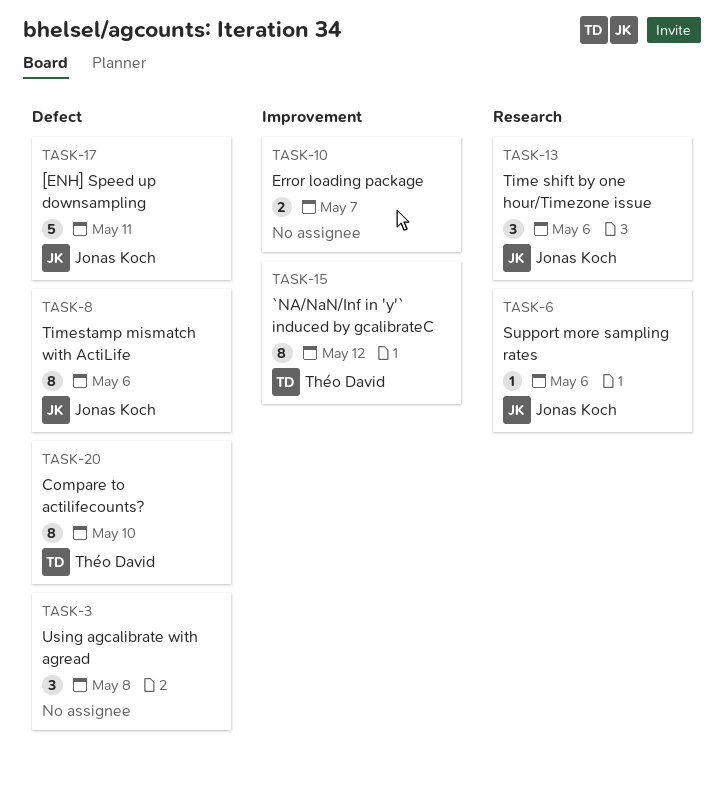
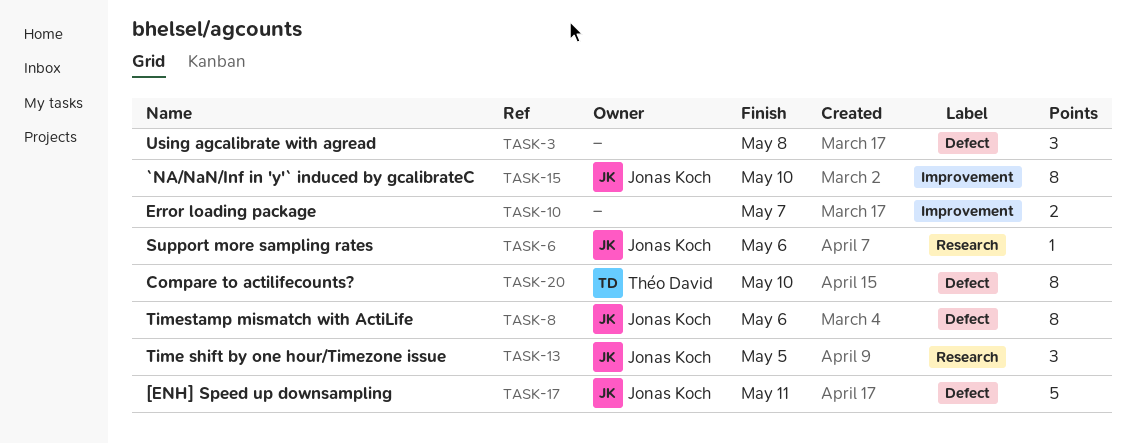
TASK-13, due: May 6 -> May 5
TASK-15, owner: Théo David -> Jonas Koch
TASK-15, due: May 12 -> May 10

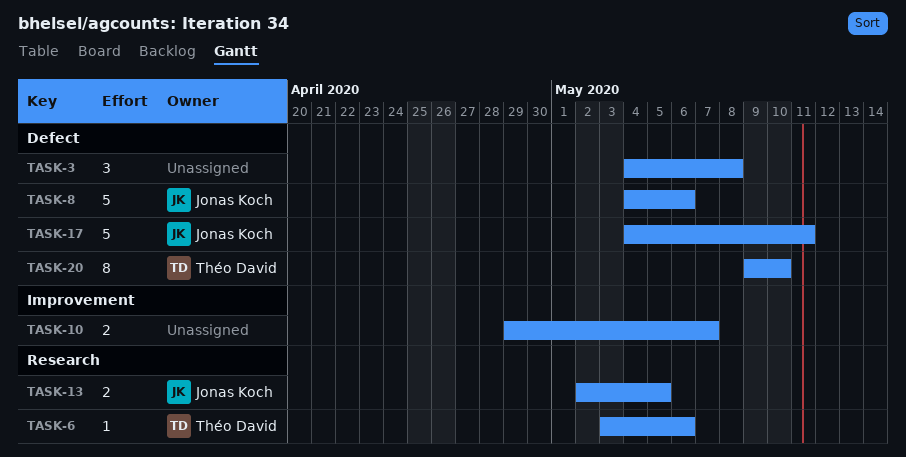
TASK-6, owner: Jonas Koch -> Théo David
TASK-8, estimate: 8 -> 5
TASK-13, estimate: 3 -> 2
TASK-15: present -> none

